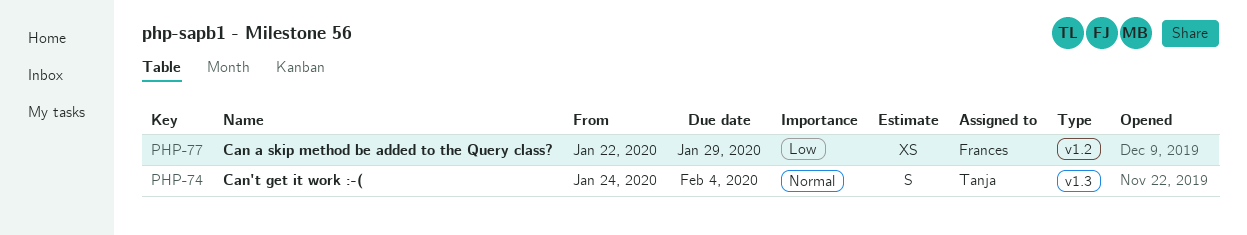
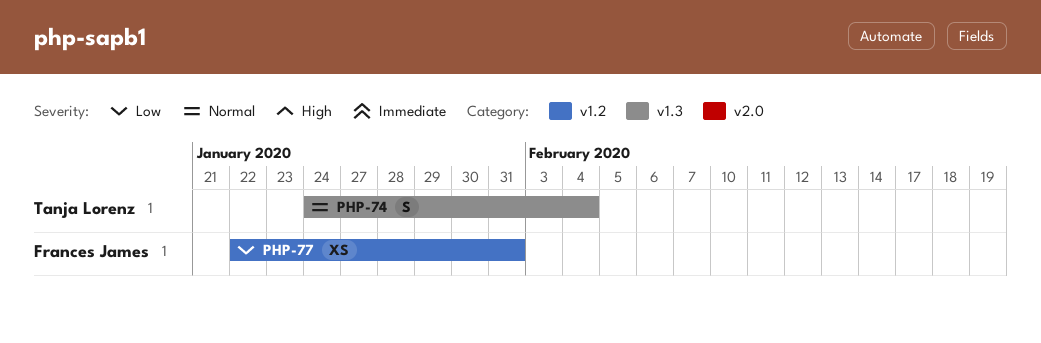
PHP-77, due: Jan 29 -> Jan 31

